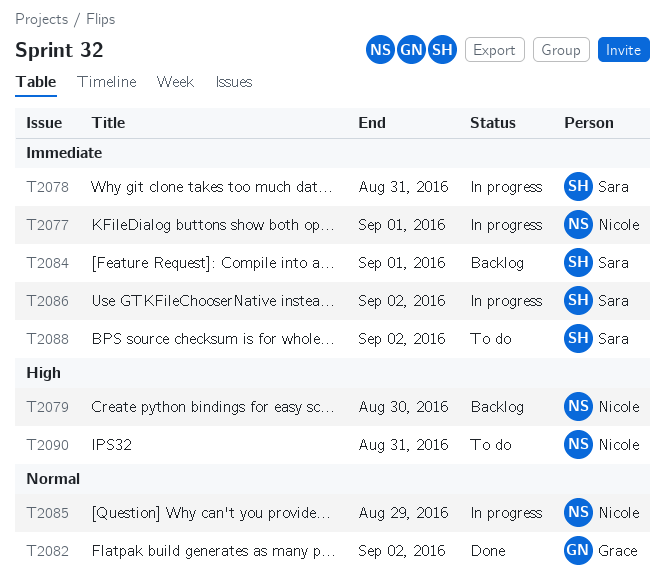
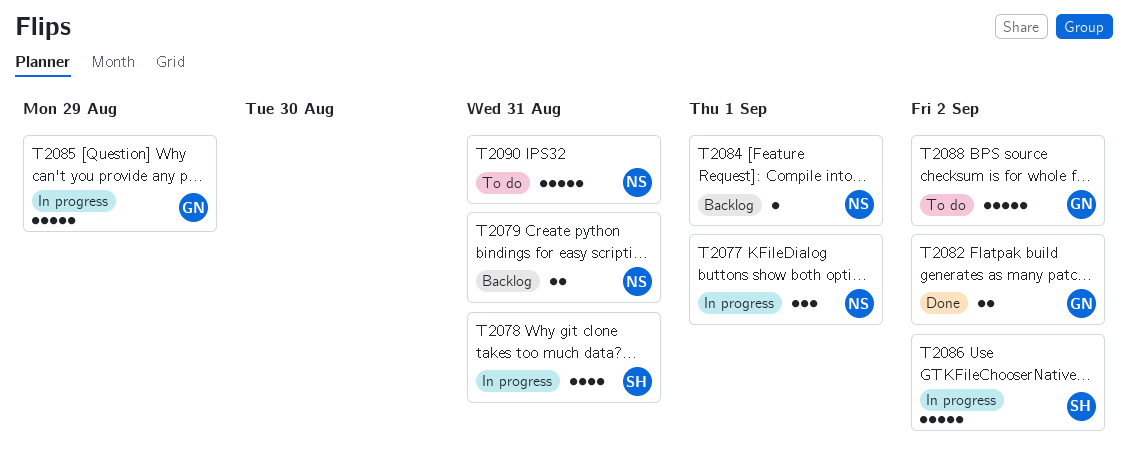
T2079, due: Aug 30 -> Aug 31
T2084, owner: Sara -> Nicole
T2085, owner: Nicole -> Grace
T2088, owner: Sara -> Grace

